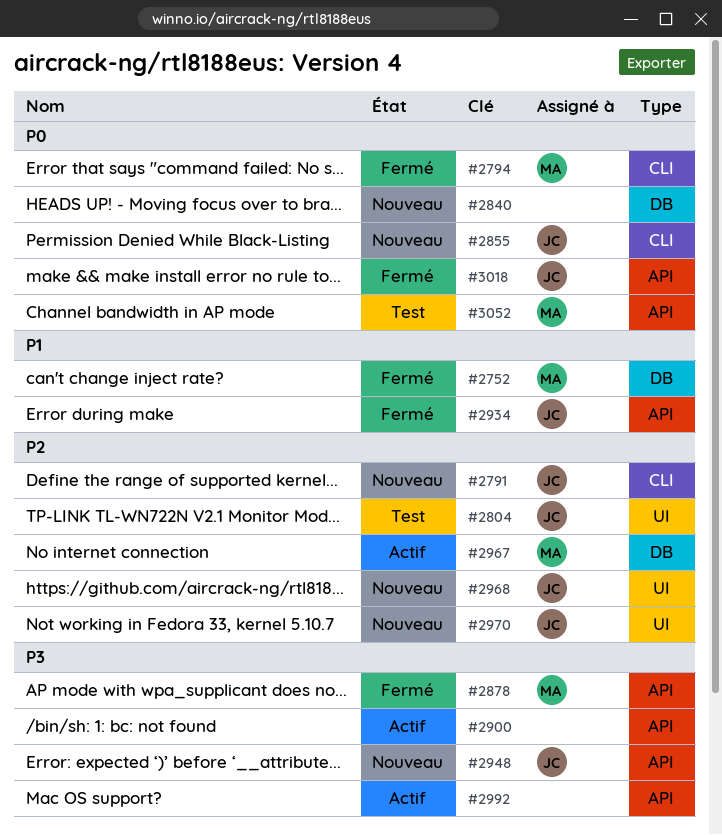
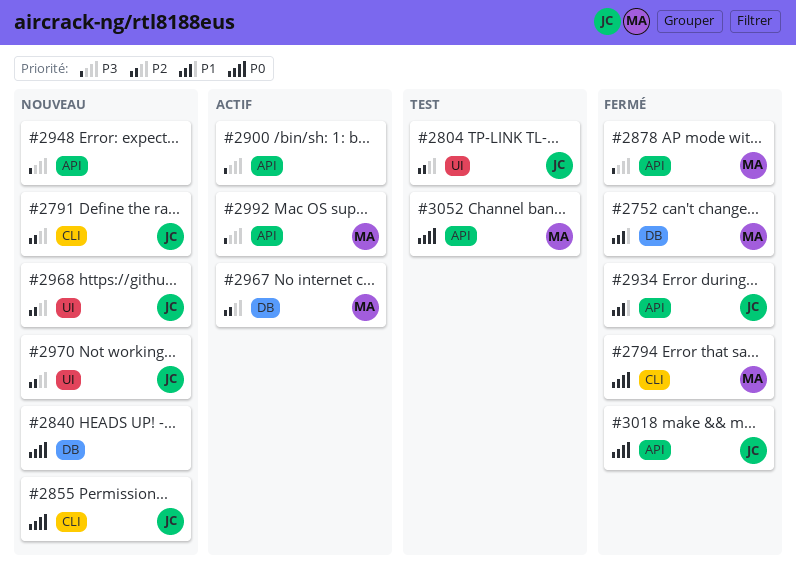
#2948, owner: JC -> none
#2992, owner: none -> MA

